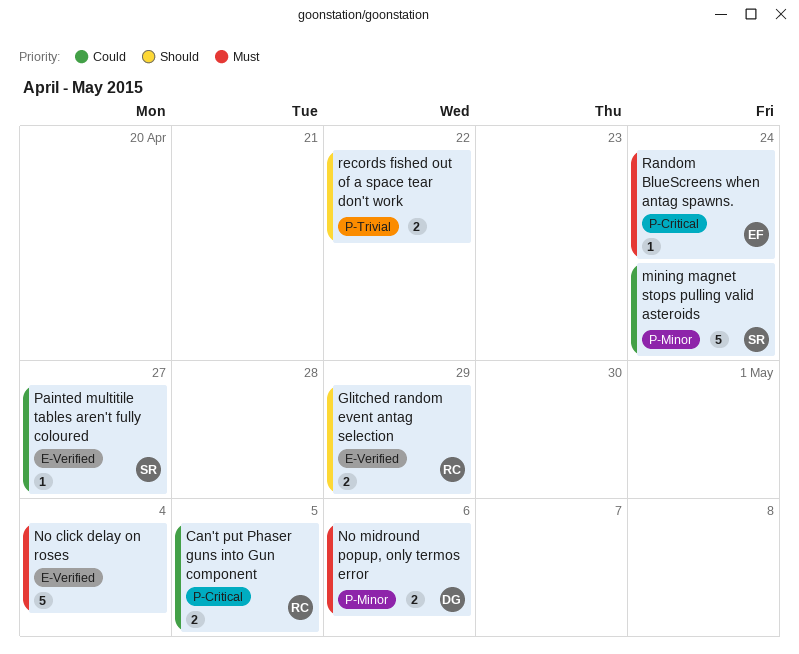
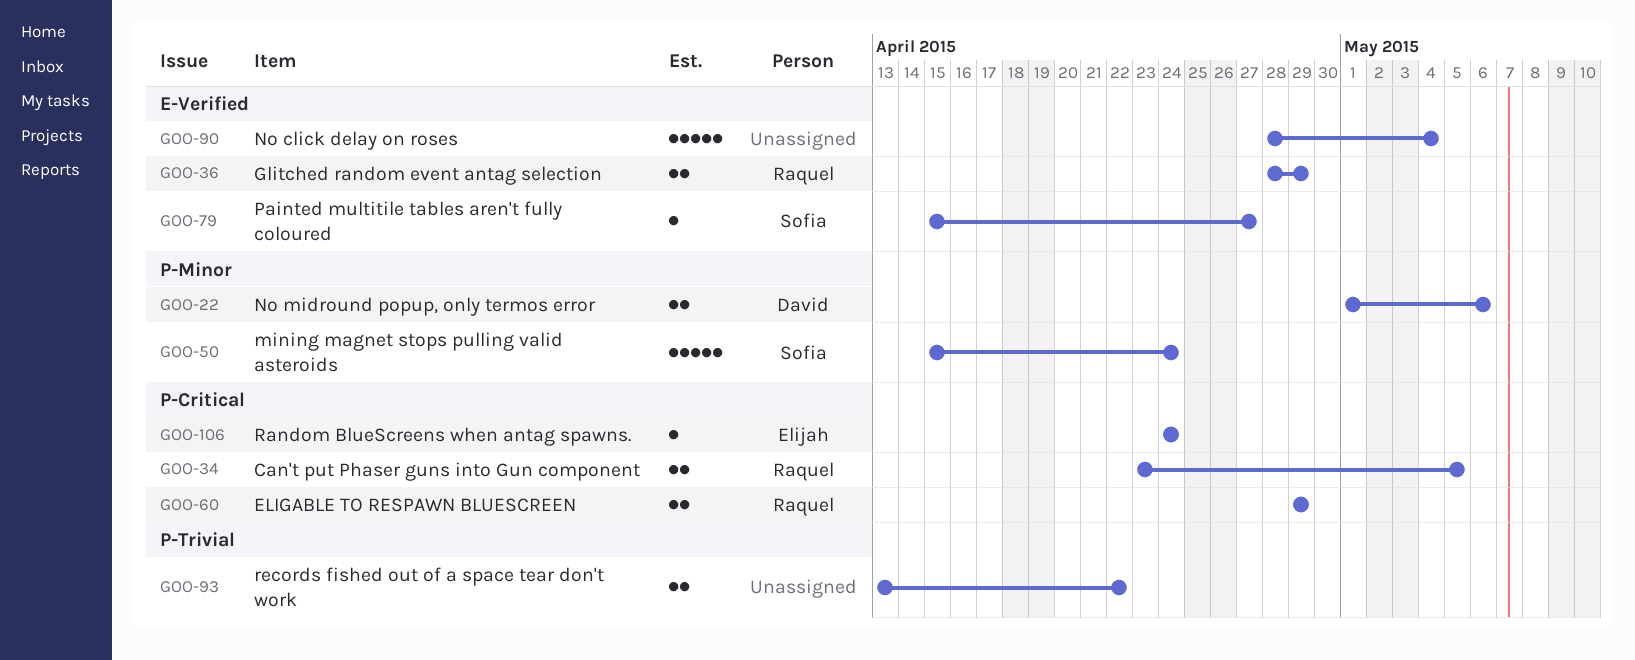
ELIGABLE TO RESPAWN BLUESCREEN: none -> present

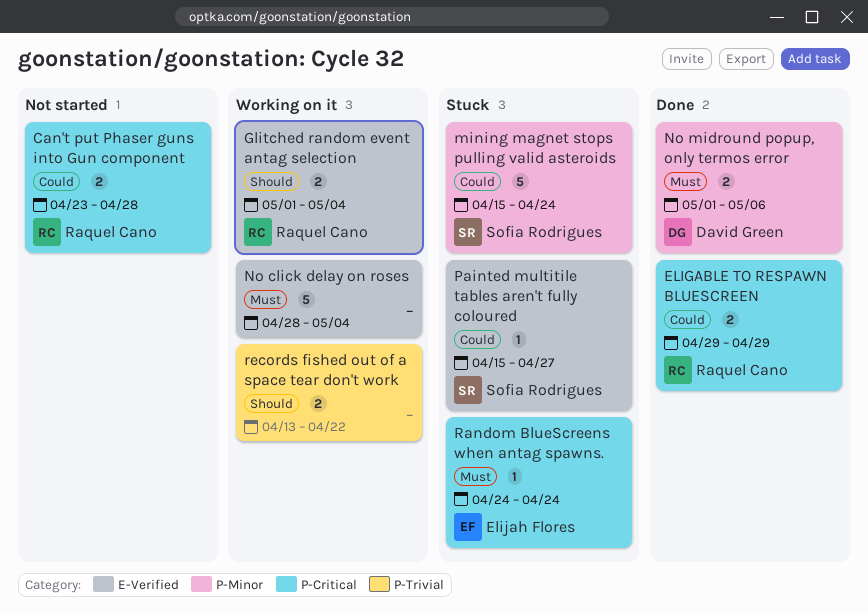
Can't put Phaser guns into Gun component, due: May 5 -> Apr 28
Glitched random event antag selection, start: Apr 28 -> May 1
Glitched random event antag selection, due: Apr 29 -> May 4

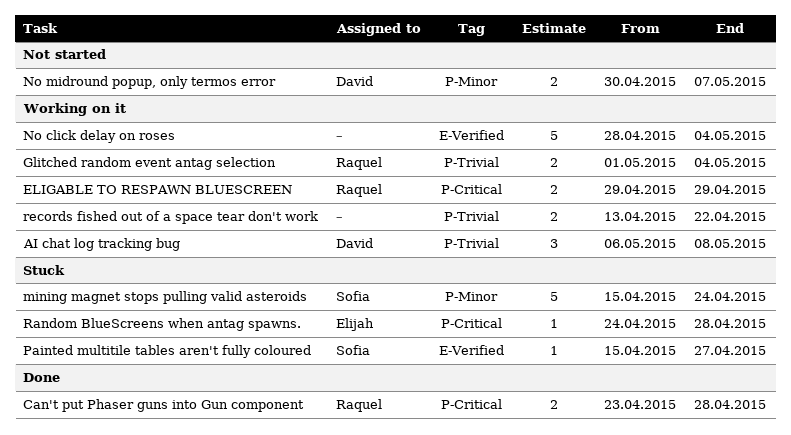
AI chat log tracking bug: none -> present
Can't put Phaser guns into Gun component, status: Not started -> Done
ELIGABLE TO RESPAWN BLUESCREEN, status: Done -> Working on it
Glitched random event antag selection, label: E-Verified -> P-Trivial
No midround popup, only termos error, status: Done -> Not started
No midround popup, only termos error, start: May 1 -> Apr 30
No midround popup, only termos error, due: May 6 -> May 7
Random BlueScreens when antag spawns., due: Apr 24 -> Apr 28

